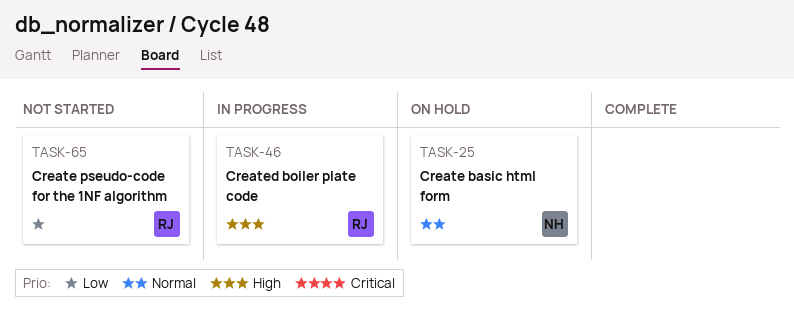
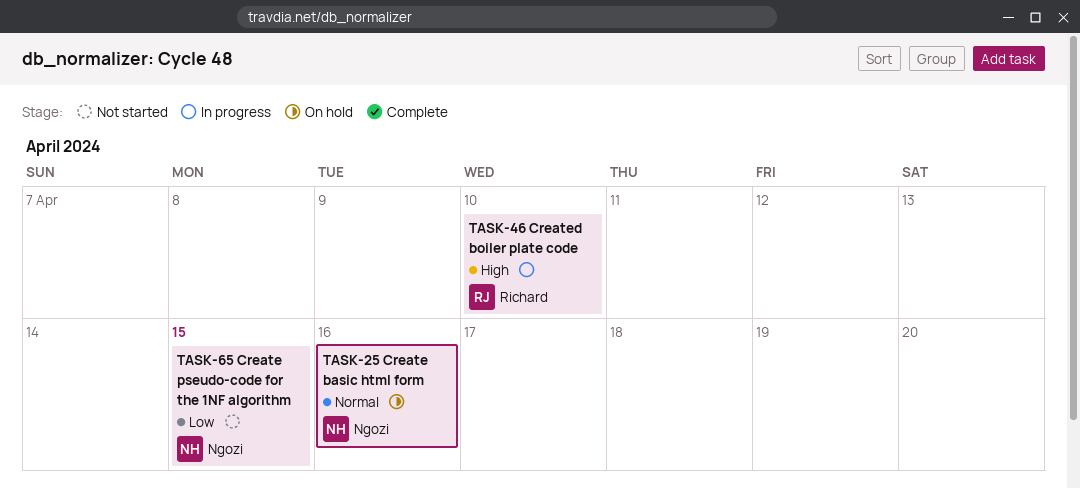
TASK-65, owner: Richard -> Ngozi

